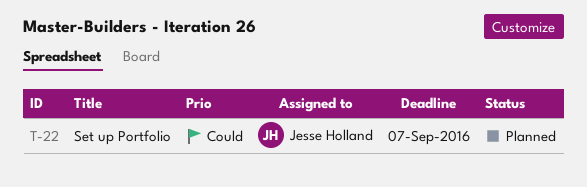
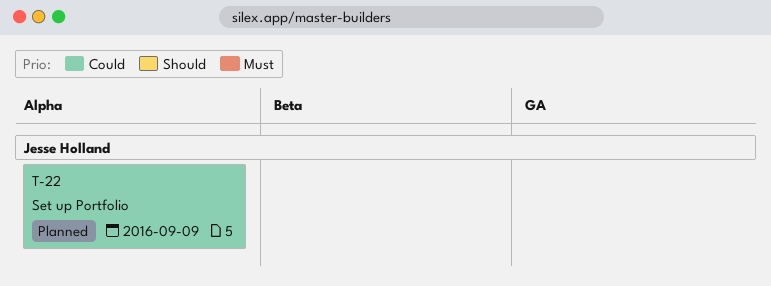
T-22, due: Sep 7 -> Sep 9

